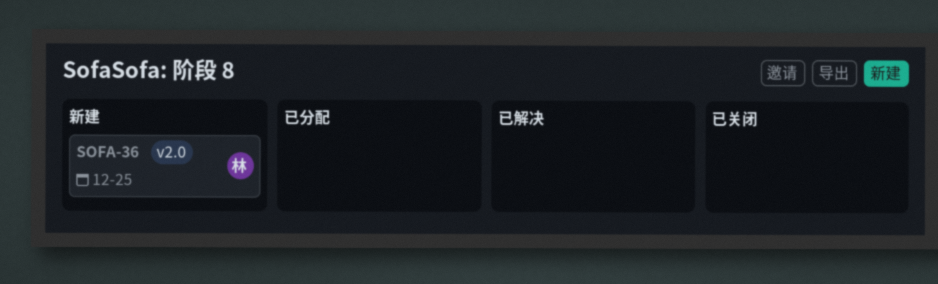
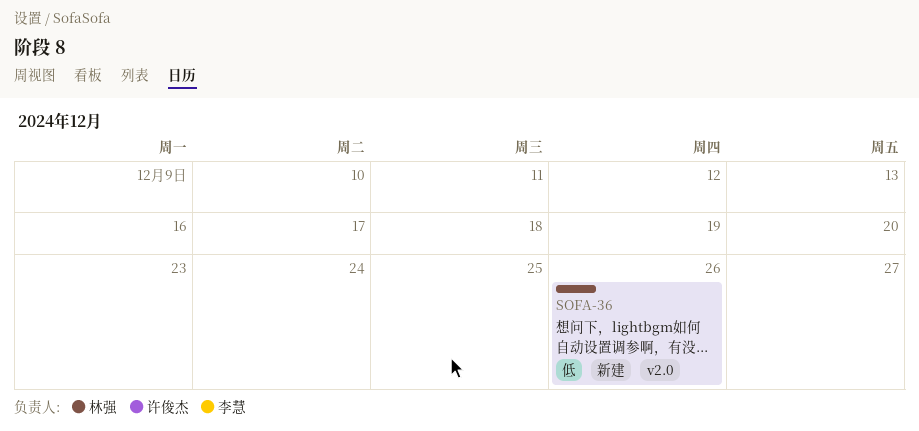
SOFA-36, due: Dec 25 -> Dec 26

